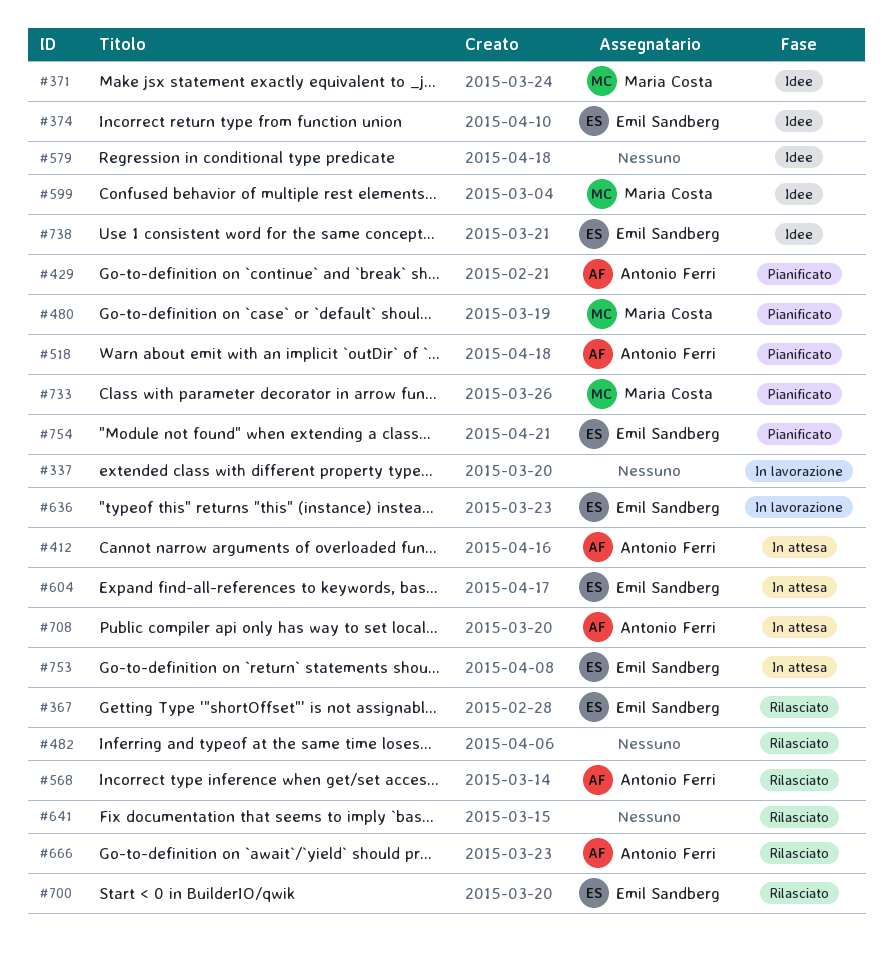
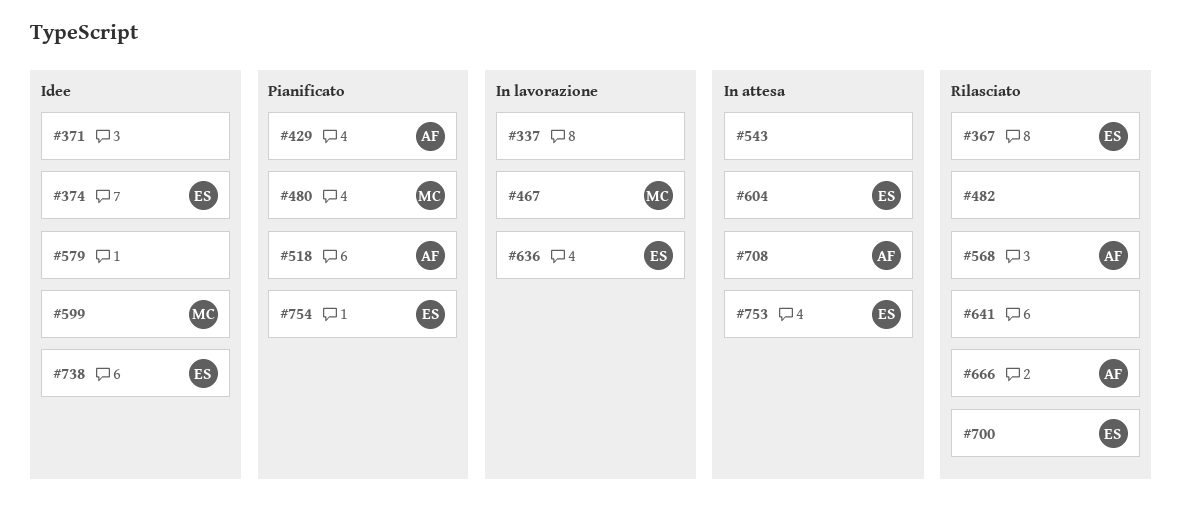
#371, owner: Maria Costa -> none
#412: present -> none
#467: none -> present
#543: none -> present
#733: present -> none

